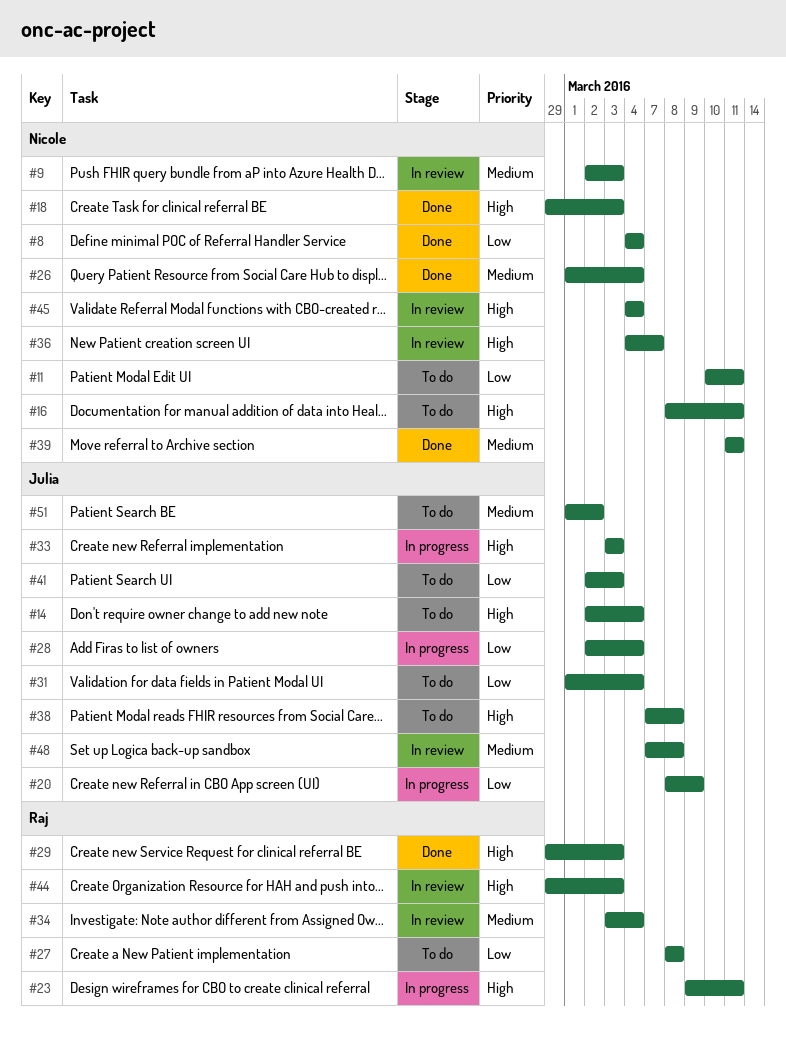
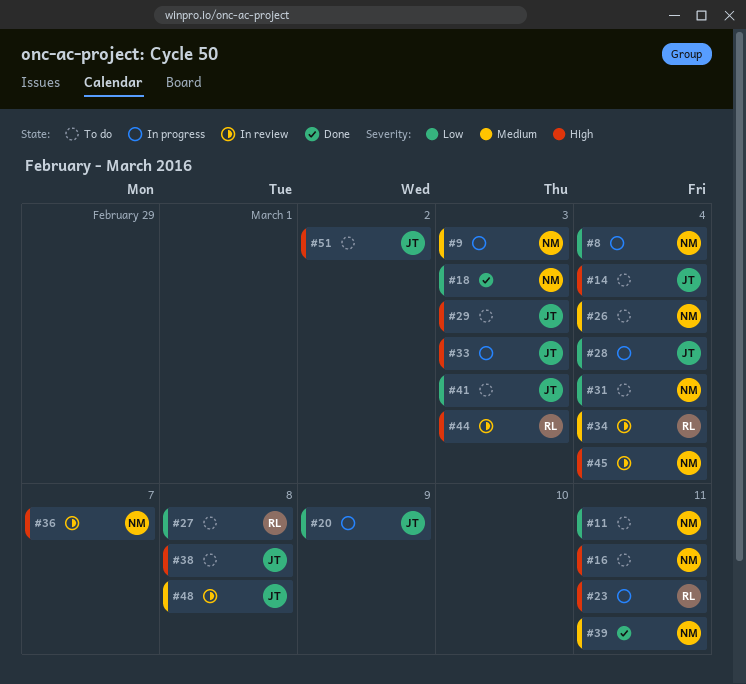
#8, status: Done -> In progress
#9, status: In review -> In progress
#18, priority: High -> Low
#26, status: Done -> To do
#29, status: Done -> To do
#29, owner: Raj -> Julia
#31, owner: Julia -> Nicole
#51, priority: Medium -> High

